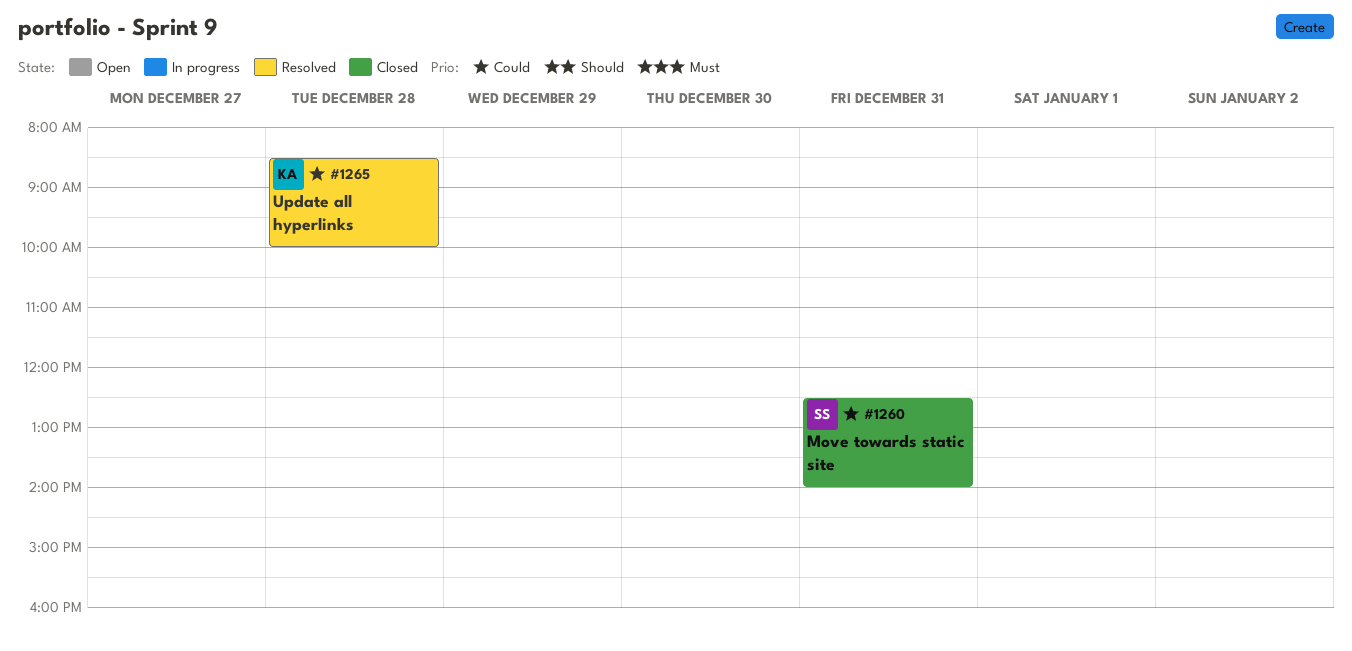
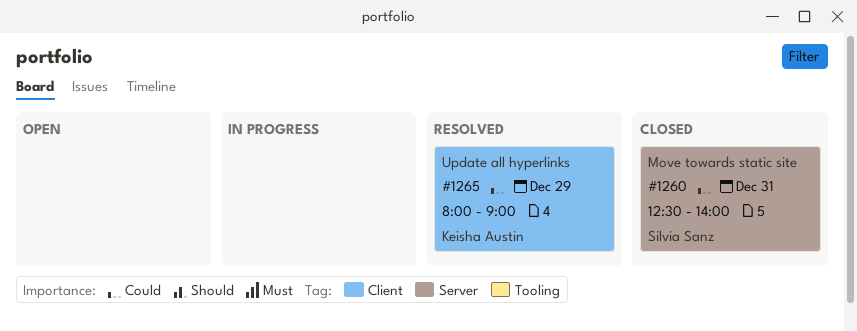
#1265, day: Dec 28 -> Dec 29
#1265, begins: 08:30 -> 08:00
#1265, ends: 10:00 -> 09:00

